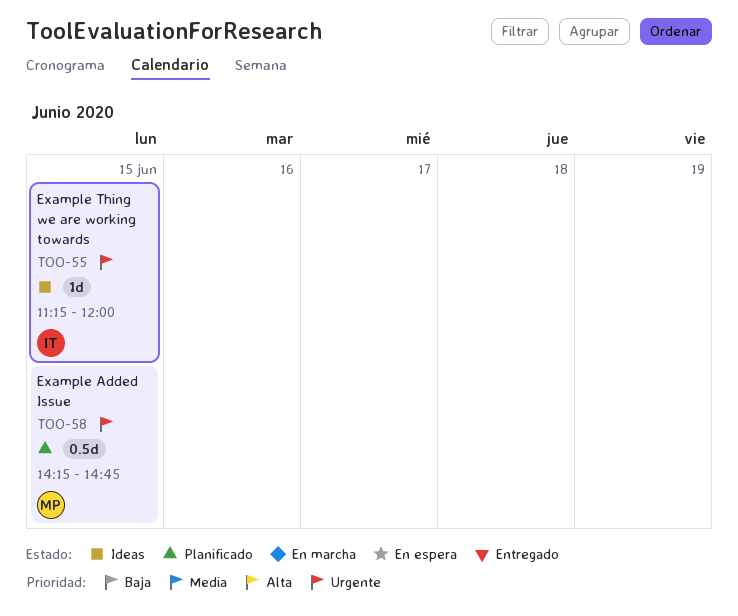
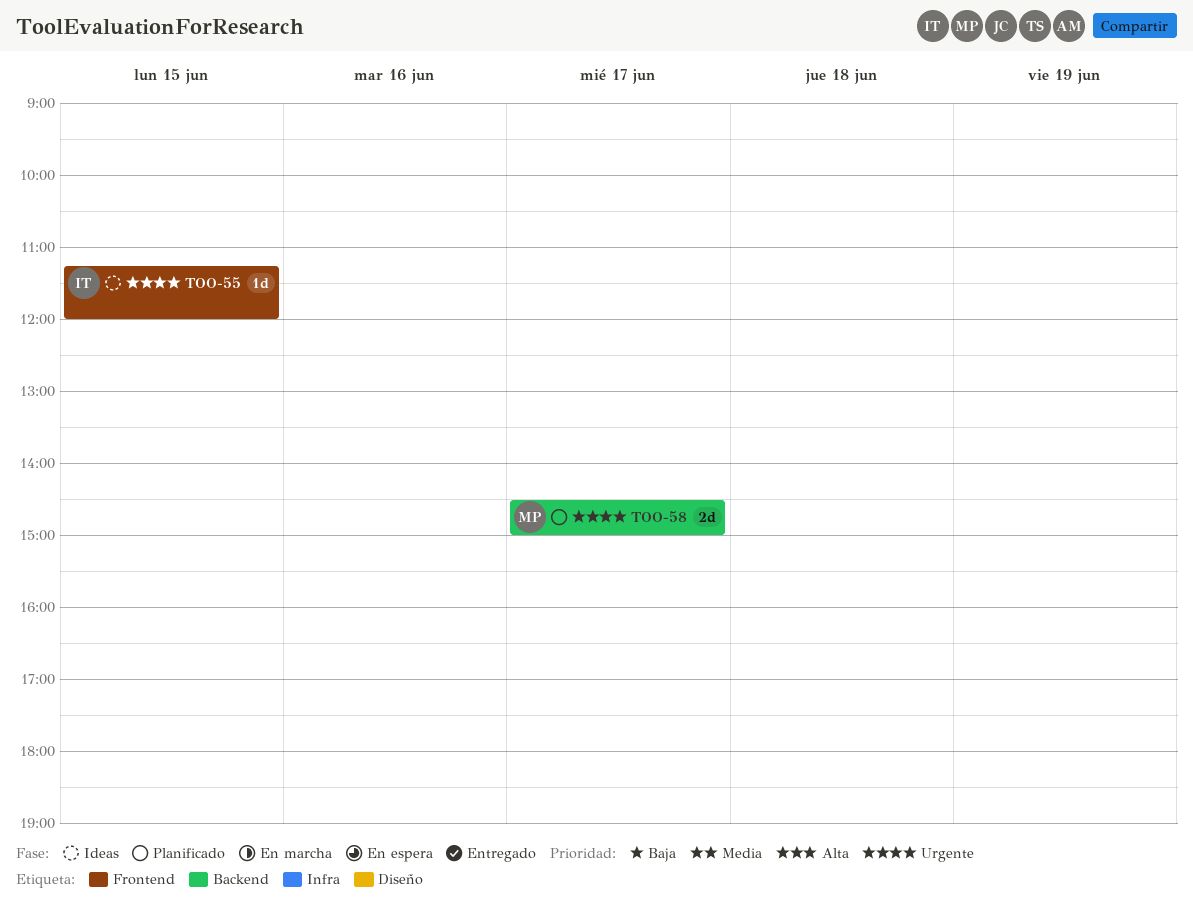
TOO-58, estimate: 0.5d -> 2d
TOO-58, day: Jun 15 -> Jun 17
TOO-58, begins: 14:15 -> 14:30
TOO-58, ends: 14:45 -> 15:00

